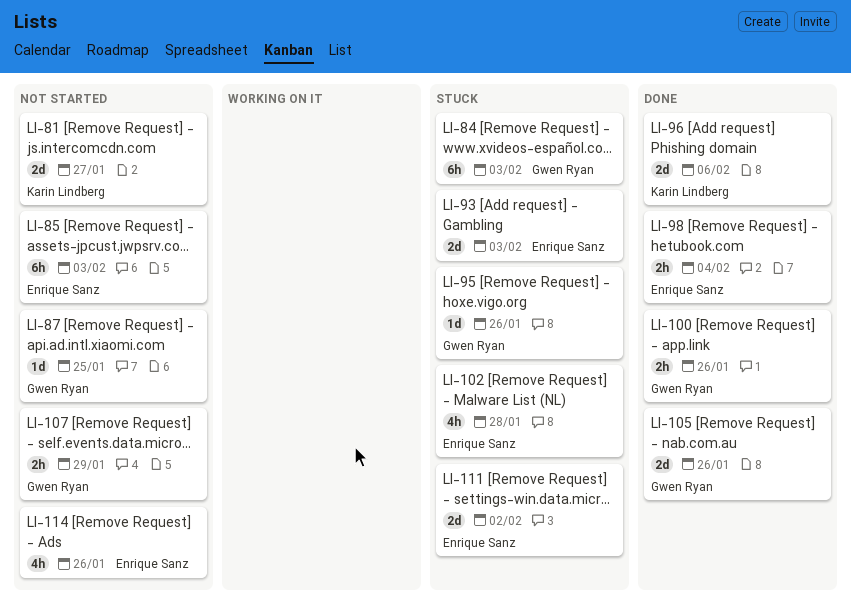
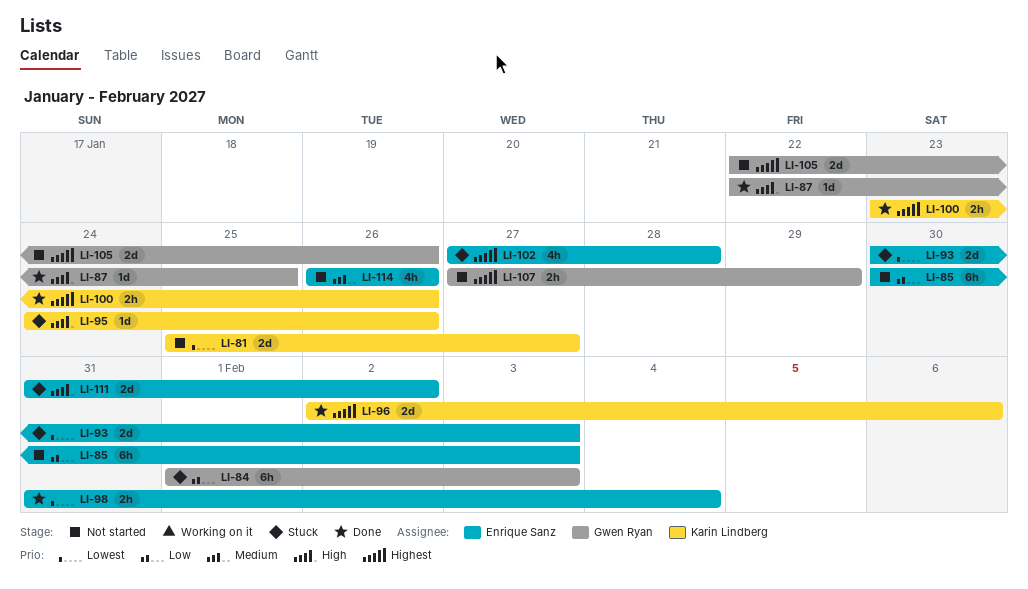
LI-87, status: Not started -> Done
LI-95, owner: Gwen Ryan -> Karin Lindberg
LI-100, owner: Gwen Ryan -> Karin Lindberg
LI-105, status: Done -> Not started

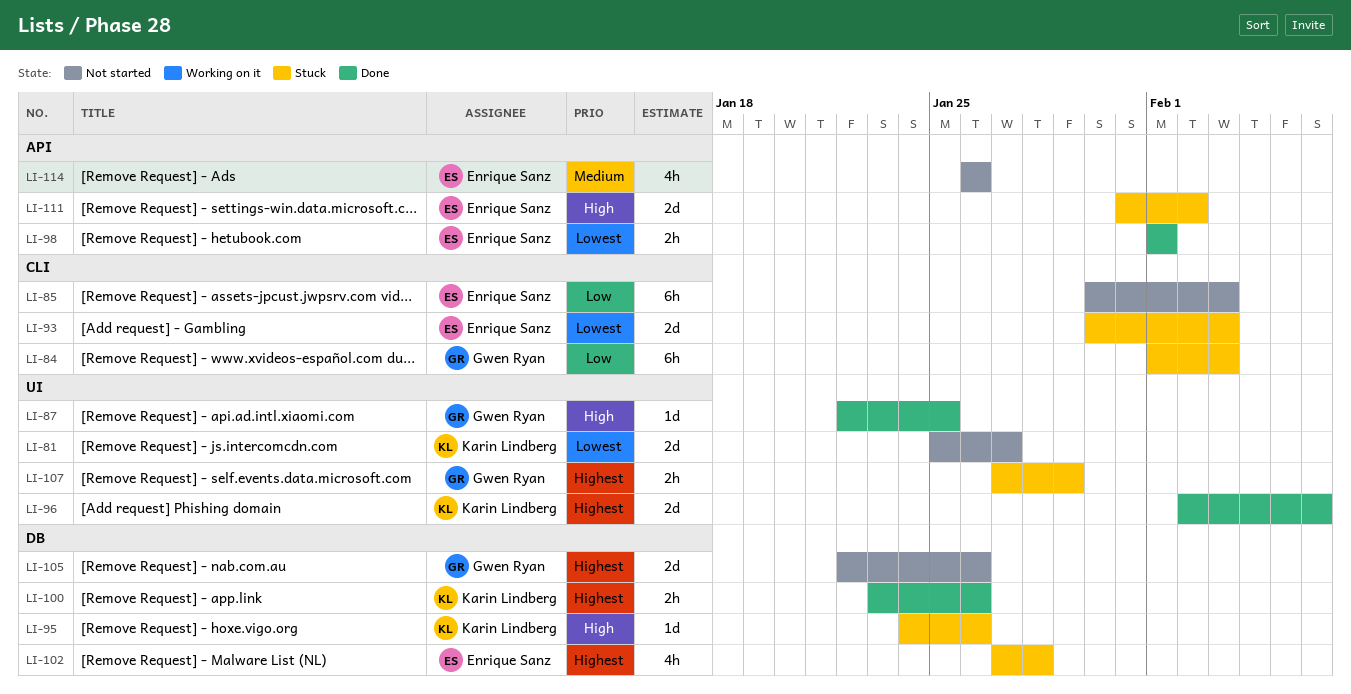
LI-98, start: Jan 31 -> Feb 1
LI-98, due: Feb 4 -> Feb 1
LI-107, status: Not started -> Stuck

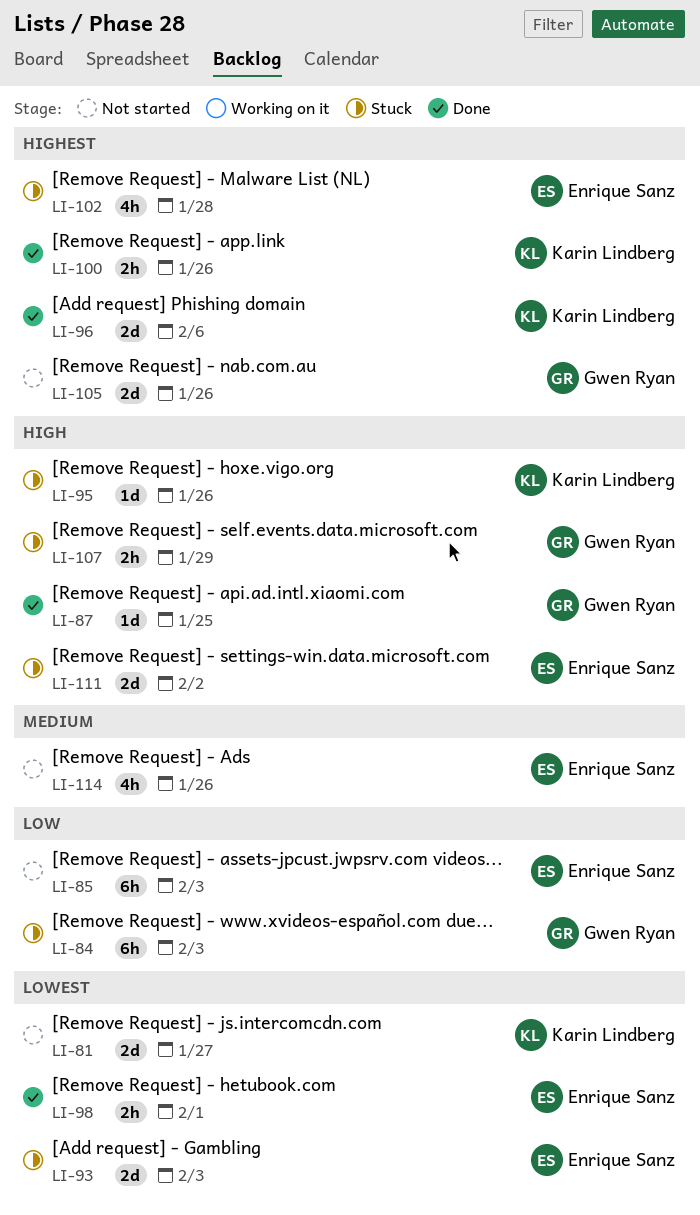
LI-107, priority: Highest -> High

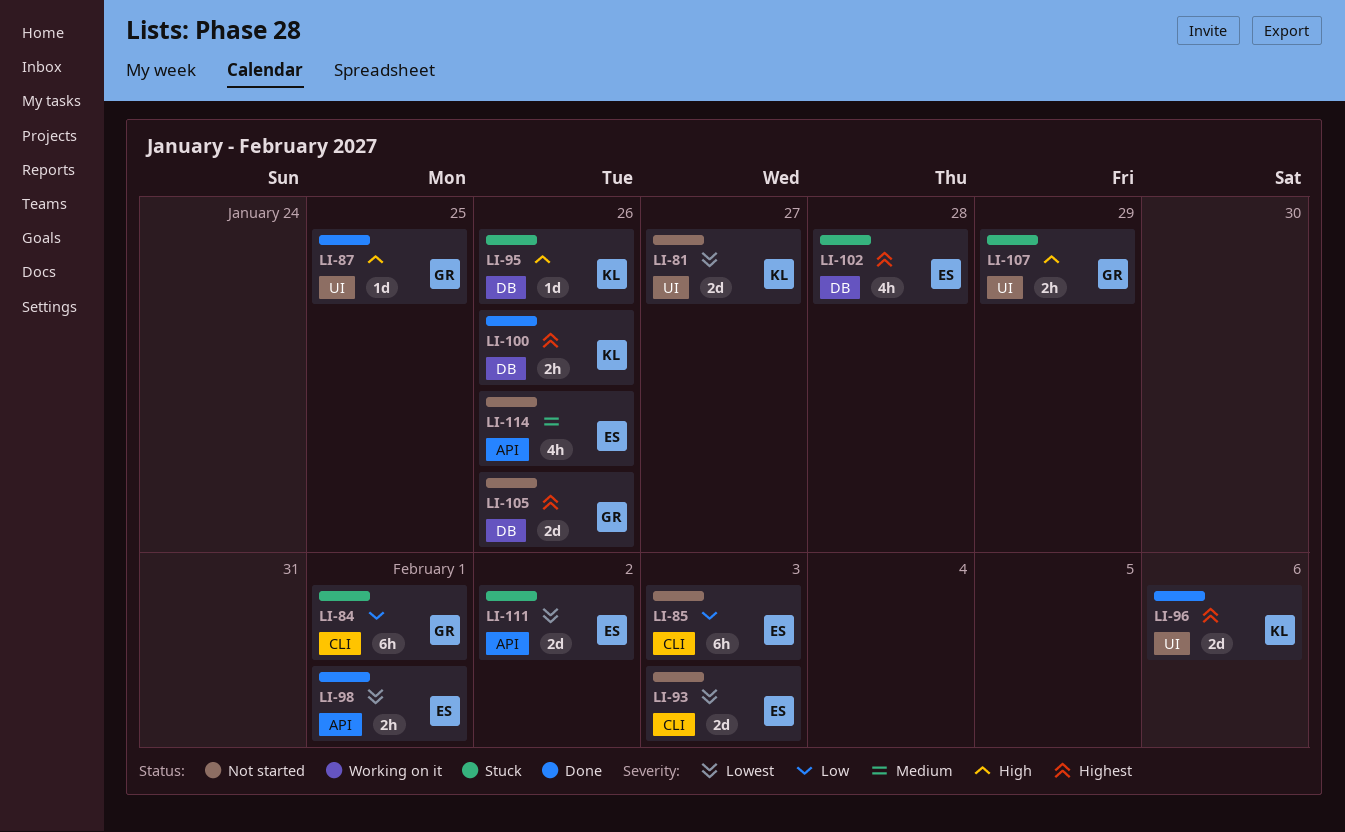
LI-84, due: Feb 3 -> Feb 1
LI-93, status: Stuck -> Not started
LI-111, priority: High -> Lowest

